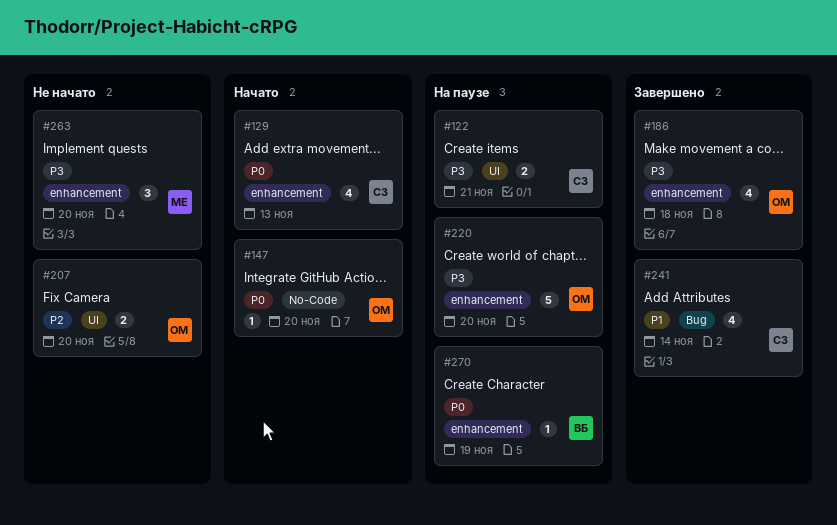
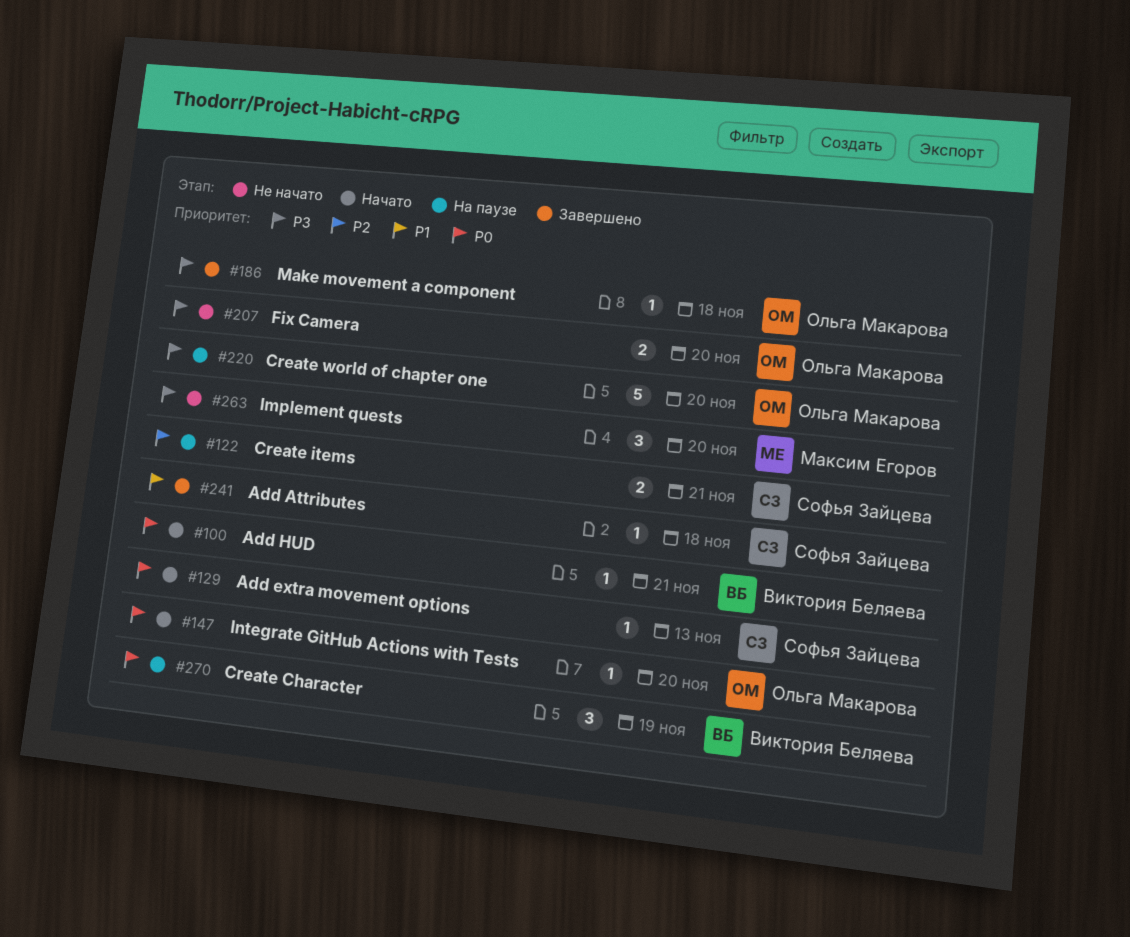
#100: none -> present
#122, priority: P3 -> P2
#129, estimate: 4 -> 1
#186, estimate: 4 -> 1
#207, priority: P2 -> P3
#241, estimate: 4 -> 1
#241, due: Nov 14 -> Nov 18
#270, estimate: 1 -> 3

